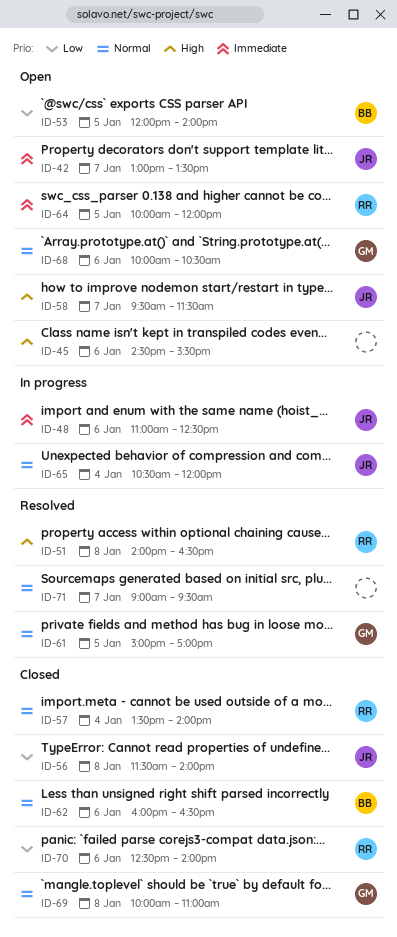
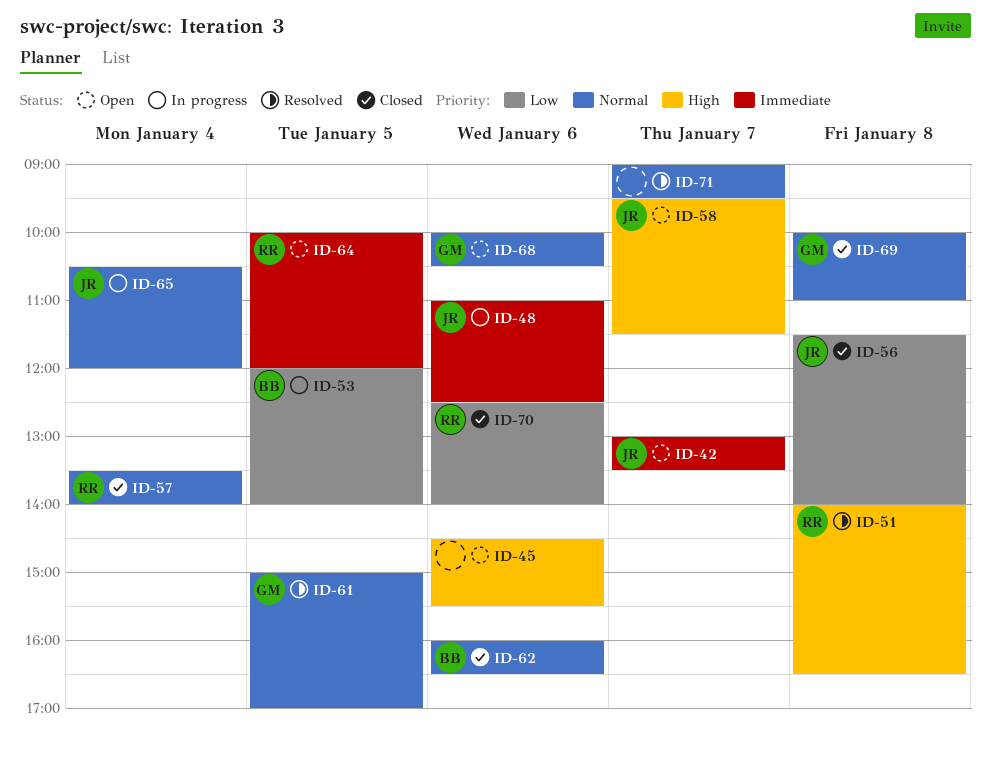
ID-53, status: Open -> In progress

